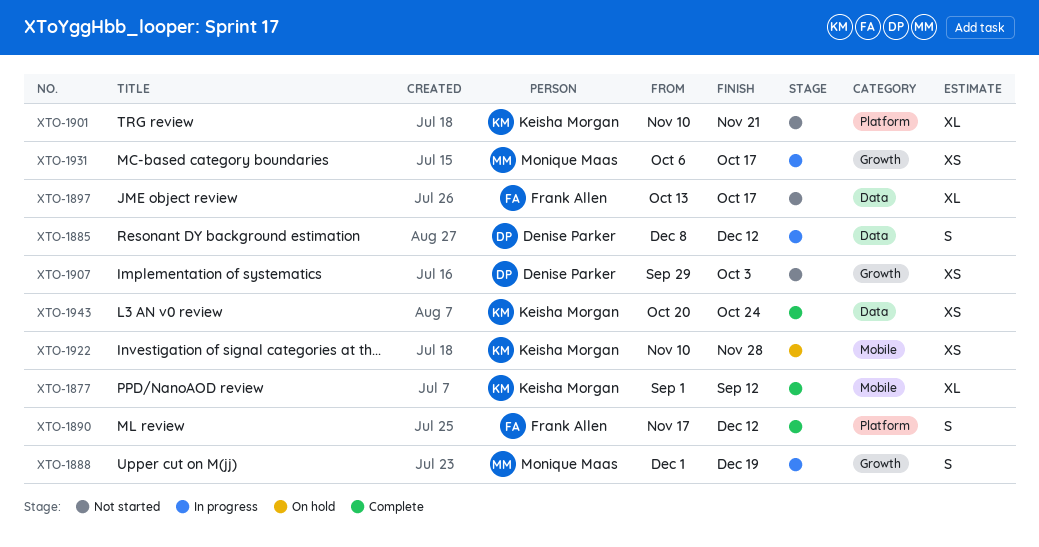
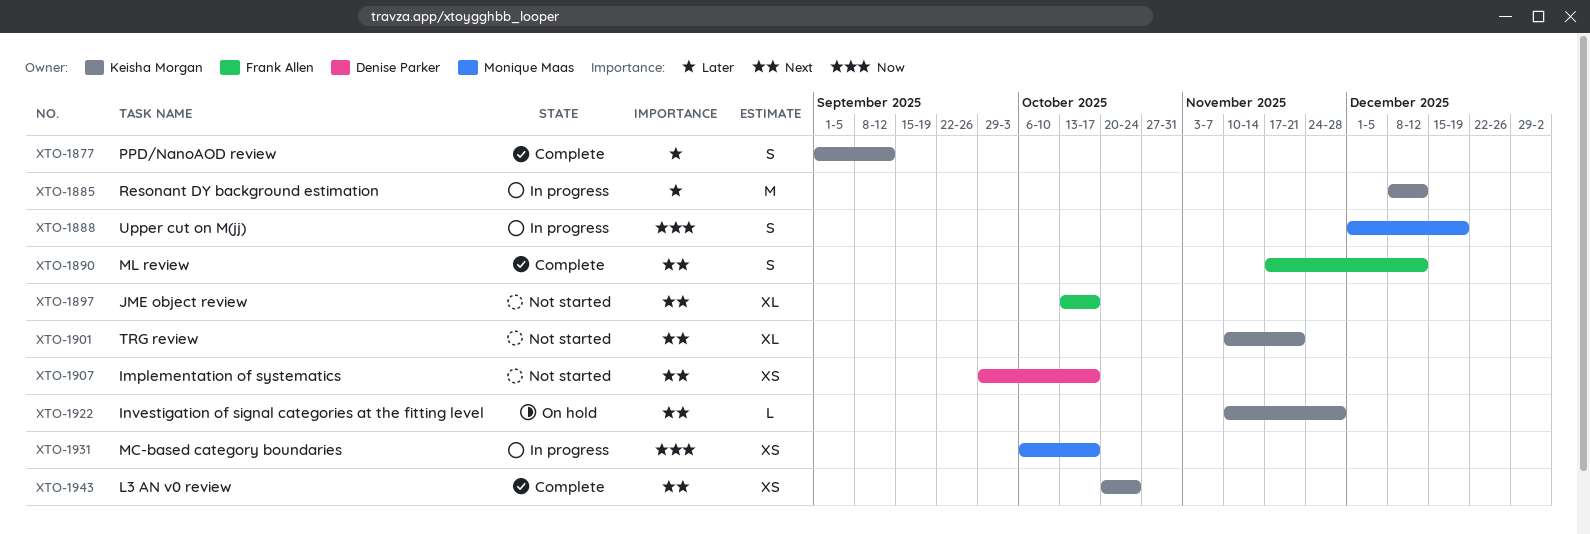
XTO-1877, estimate: XL -> S
XTO-1885, owner: Denise Parker -> Keisha Morgan
XTO-1885, estimate: S -> M
XTO-1907, due: Oct 3 -> Oct 17
XTO-1922, estimate: XS -> L

